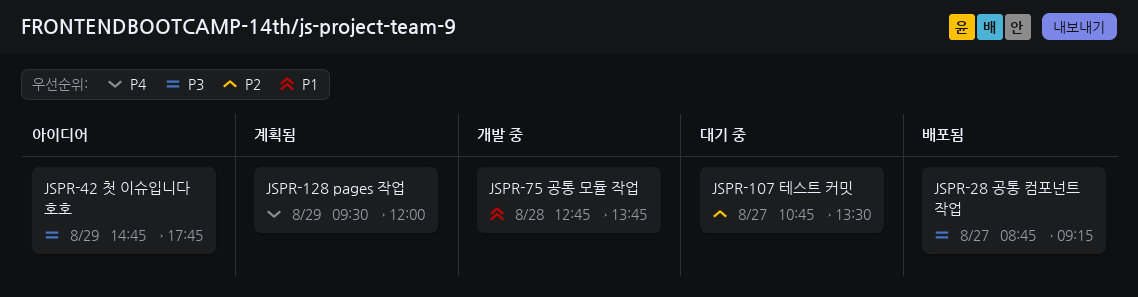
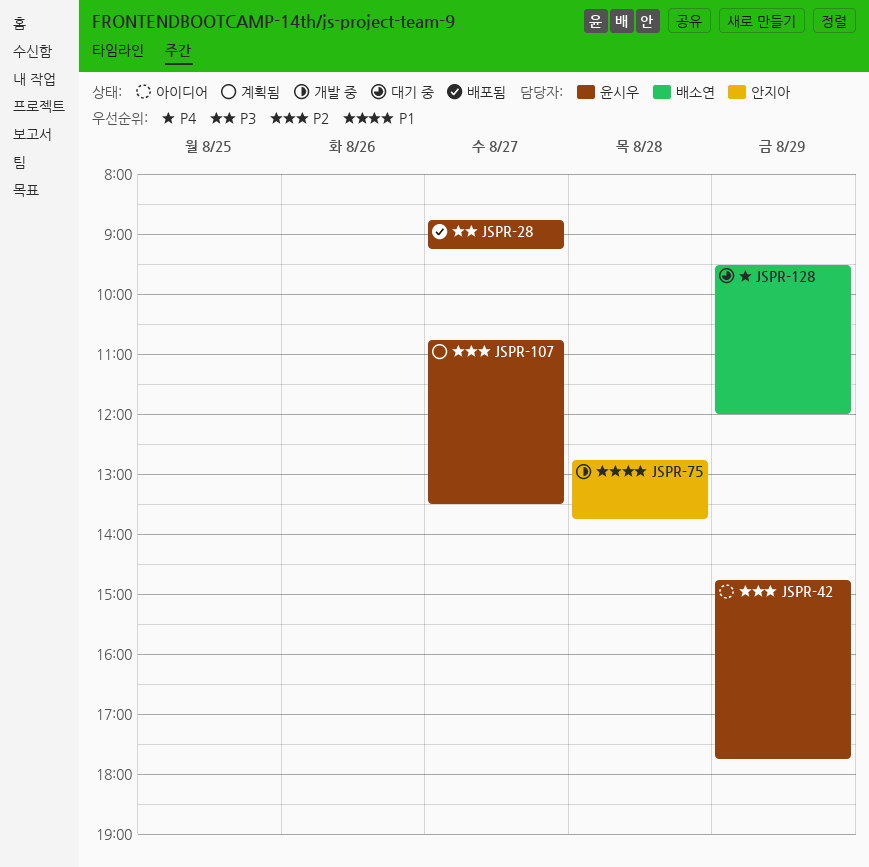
JSPR-42, priority: P3 -> P2
JSPR-107, status: 대기 중 -> 계획됨
JSPR-128, status: 계획됨 -> 대기 중

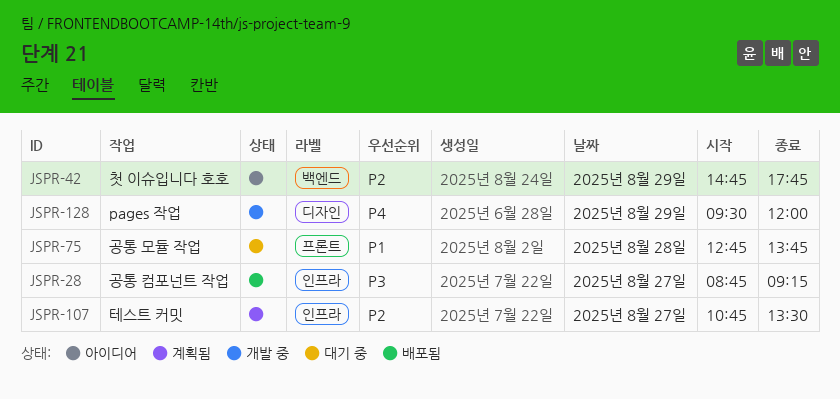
JSPR-75, status: 개발 중 -> 대기 중
JSPR-128, status: 대기 중 -> 개발 중

